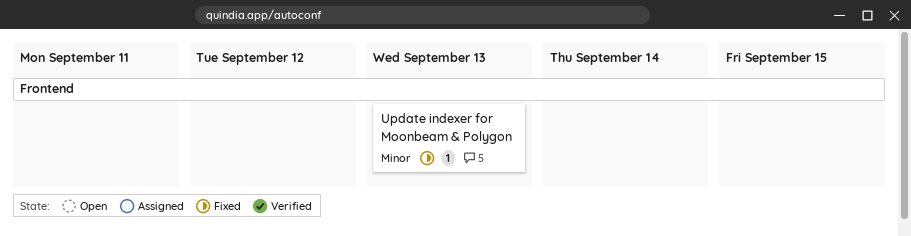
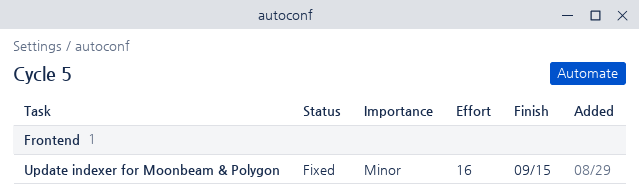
Update indexer for Moonbeam & Polygon, estimate: 1 -> 16
Update indexer for Moonbeam & Polygon, due: Sep 13 -> Sep 15

